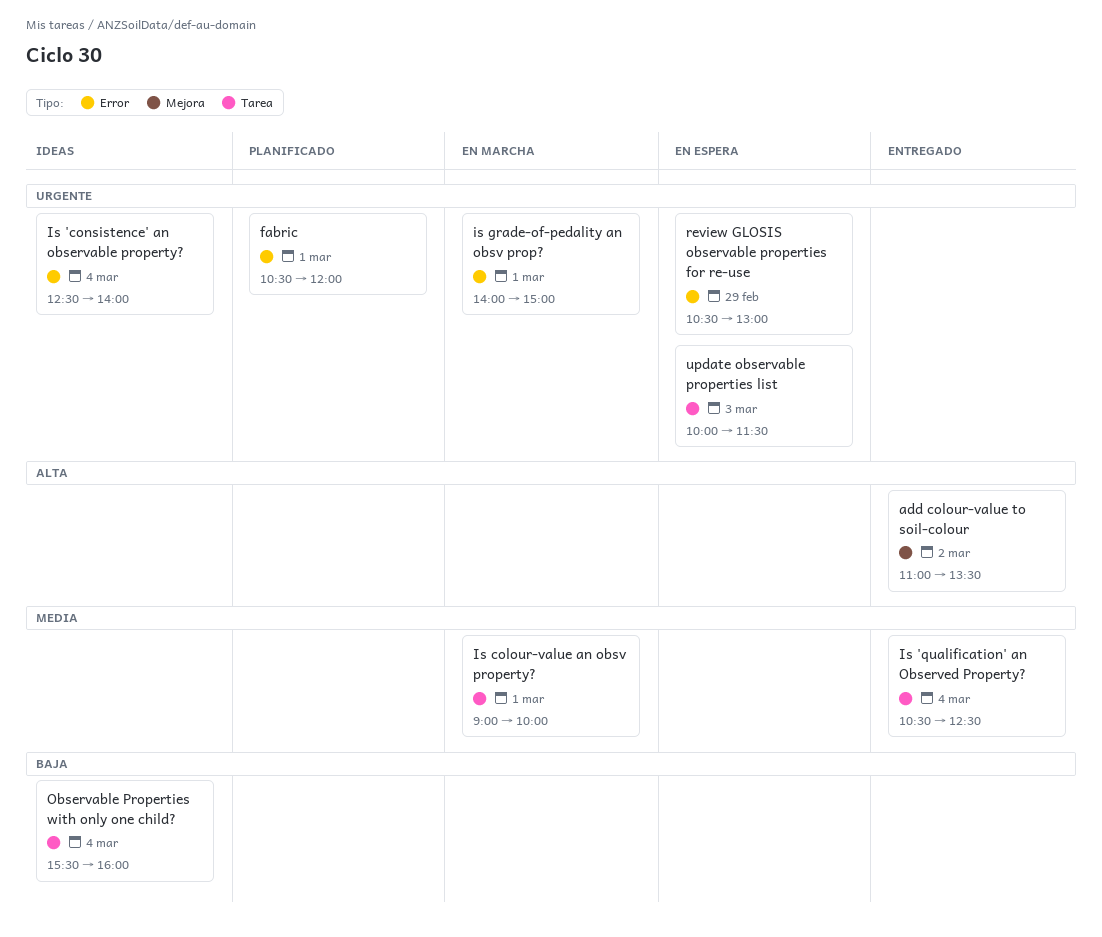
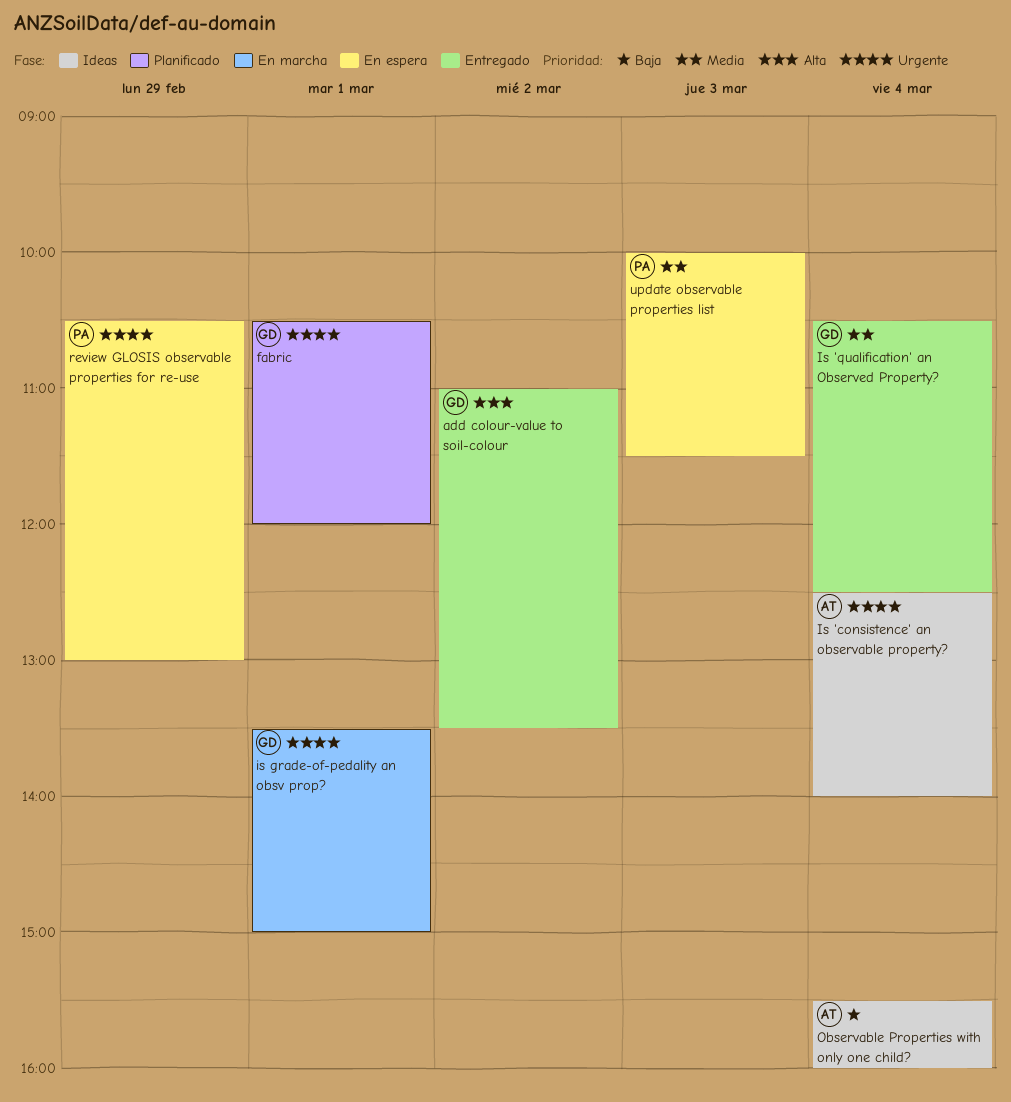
Is colour-value an obsv property?: present -> none
is grade-of-pedality an obsv prop?, begins: 14:00 -> 13:30
update observable properties list, priority: Urgente -> Media

